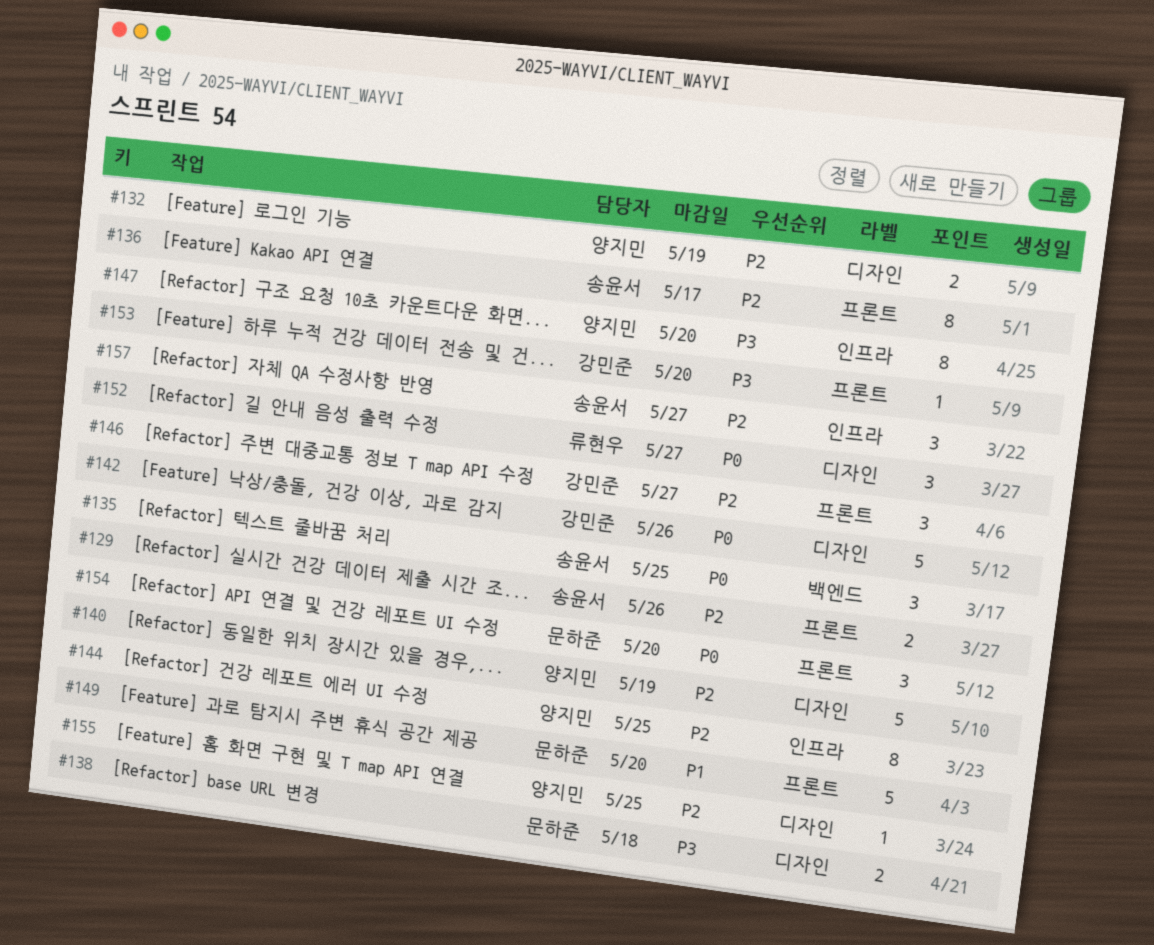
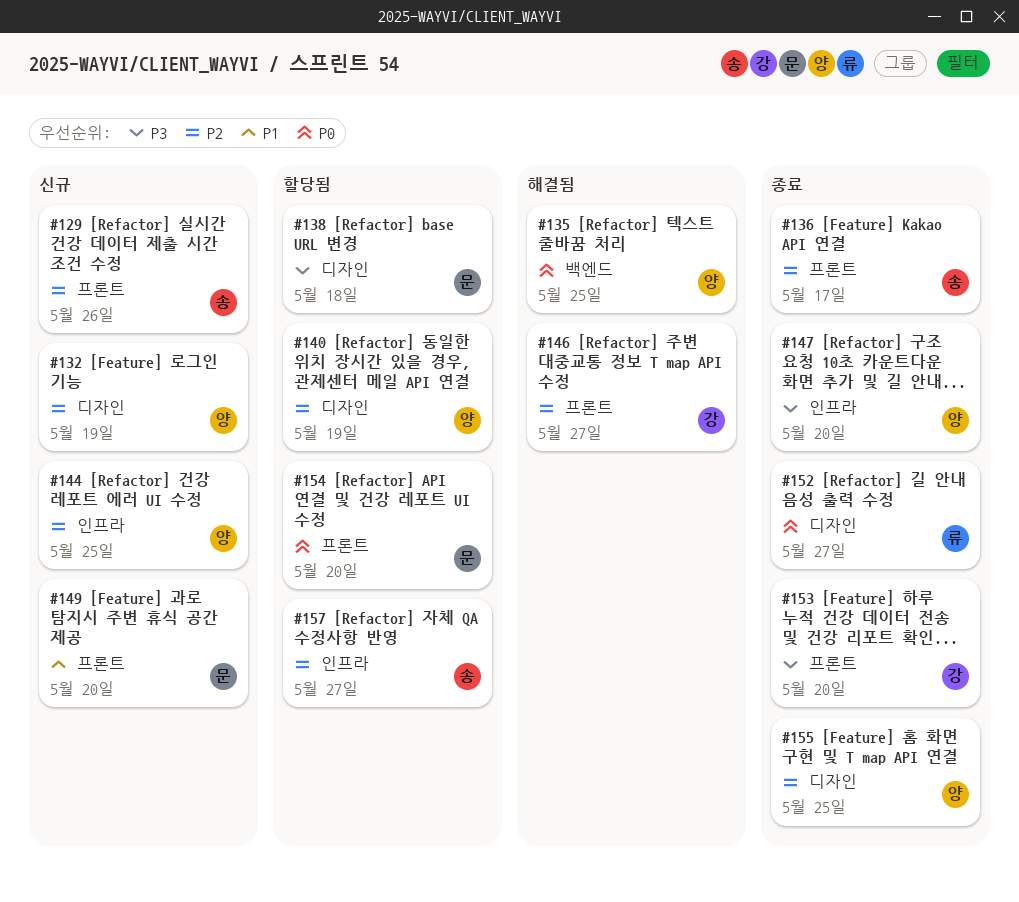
#135, owner: 송윤서 -> 양지민
#142: present -> none

